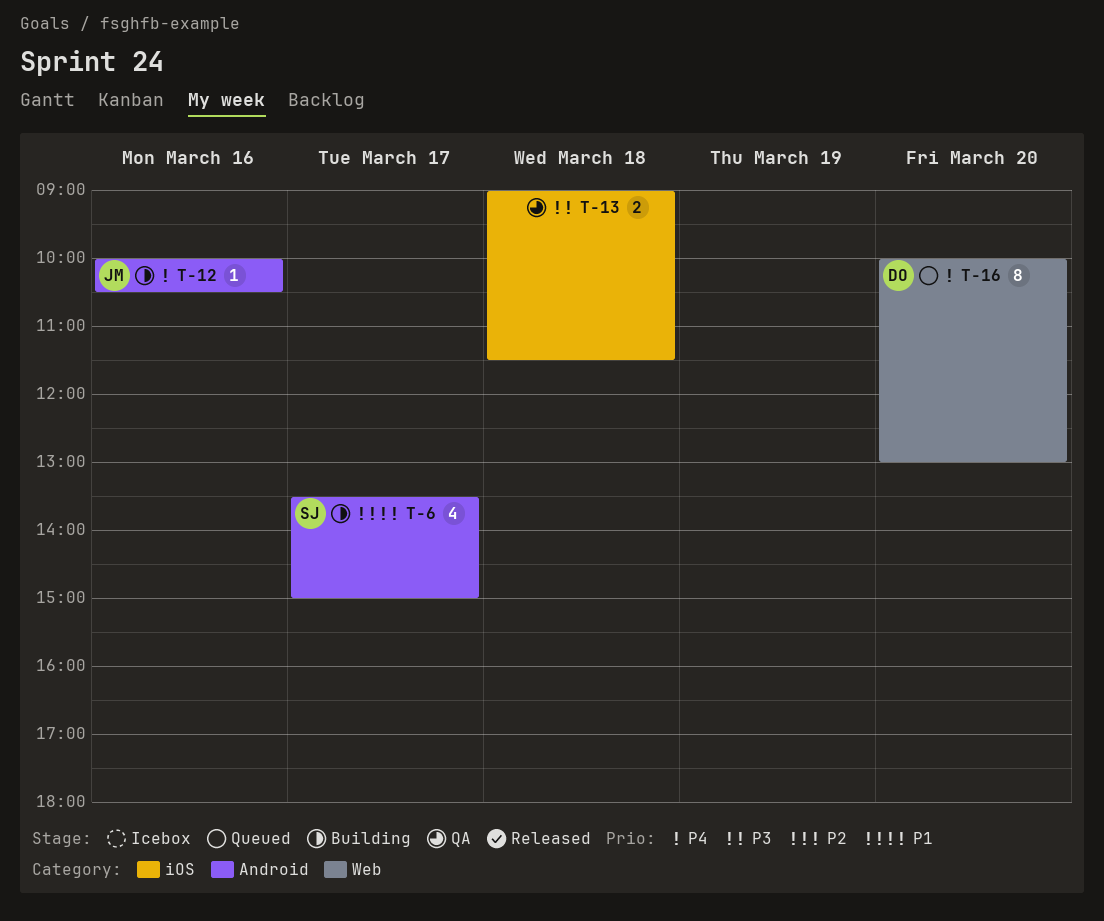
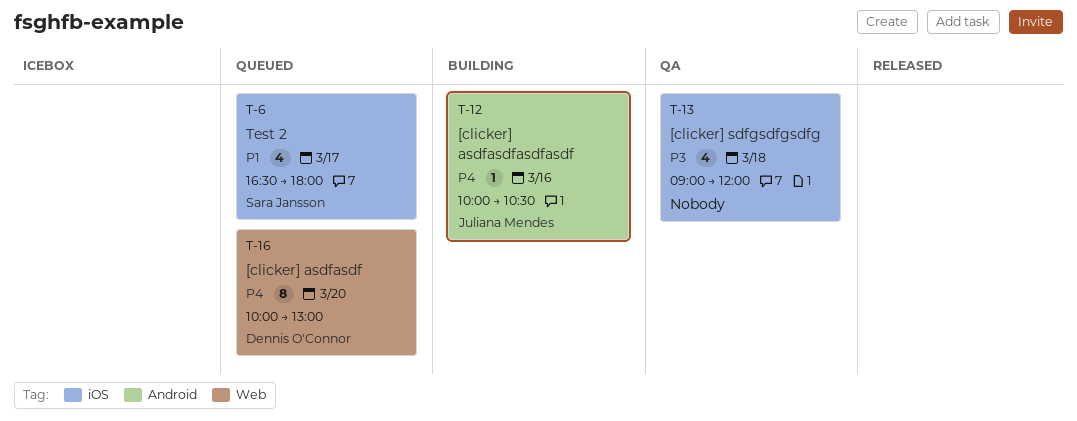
T-6, status: Building -> Queued
T-6, label: Android -> iOS
T-6, begins: 13:30 -> 16:30
T-6, ends: 15:00 -> 18:00
T-13, estimate: 2 -> 4
T-13, ends: 11:30 -> 12:00

